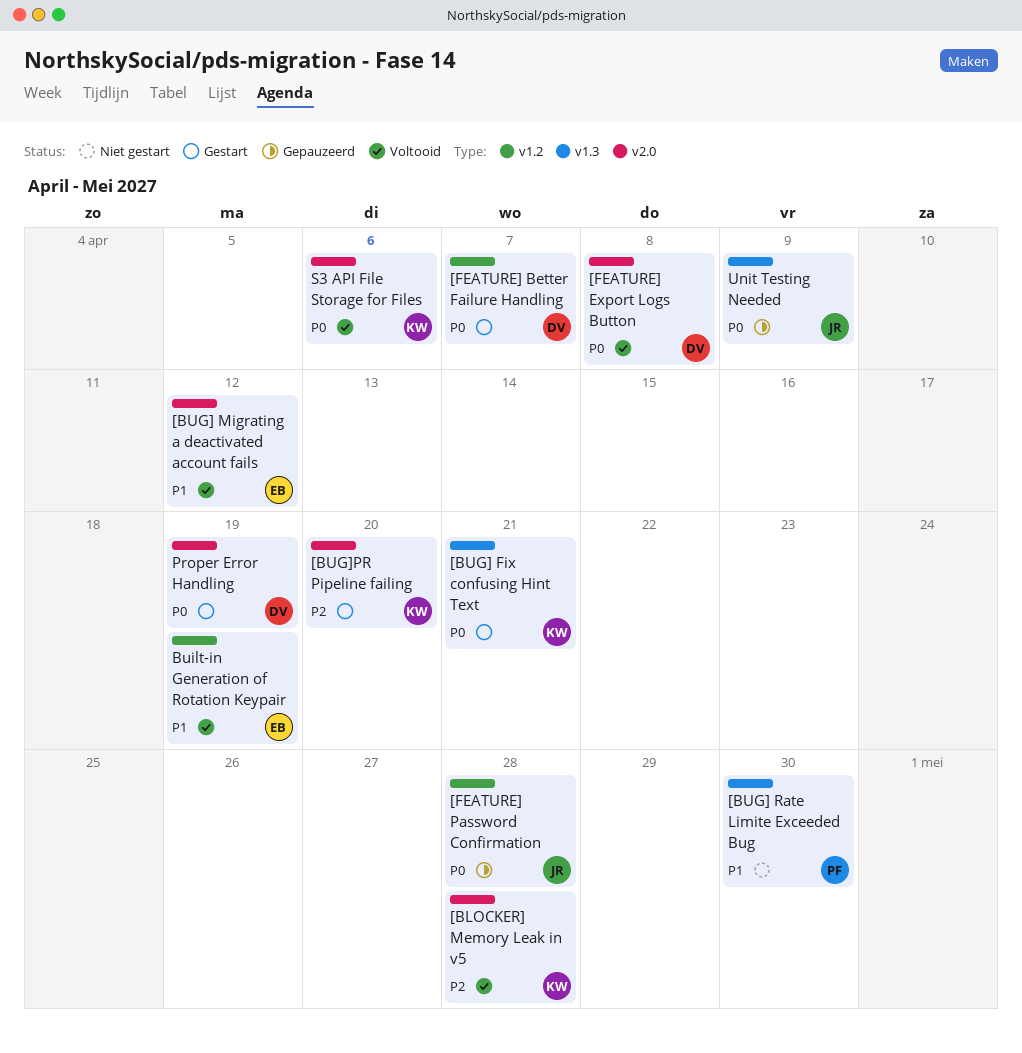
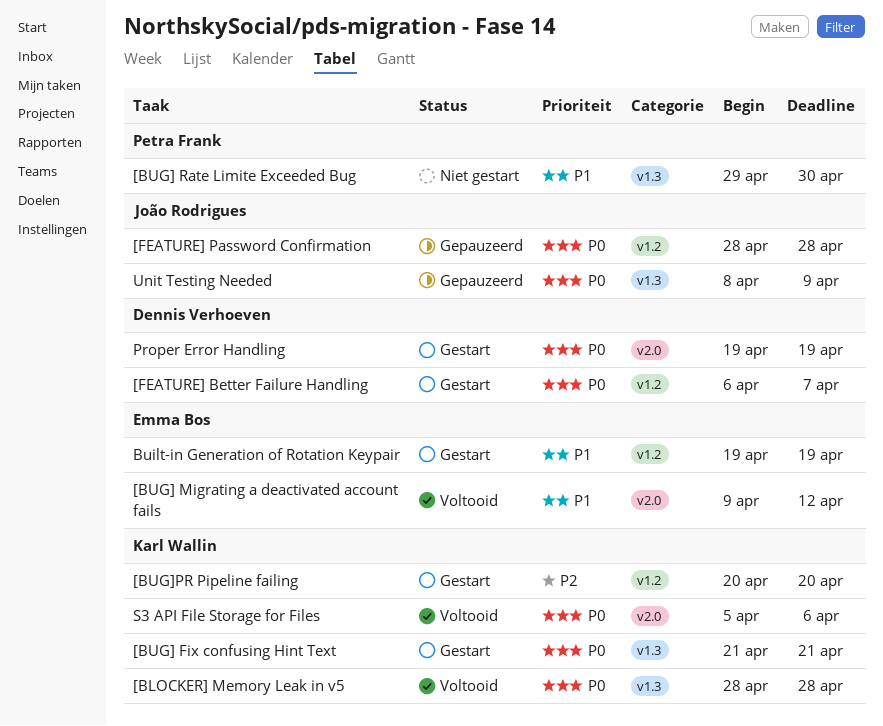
[BLOCKER] Memory Leak in v5, priority: P2 -> P0
[BLOCKER] Memory Leak in v5, label: v2.0 -> v1.3
[BUG]PR Pipeline failing, label: v2.0 -> v1.2
[FEATURE] Export Logs Button: present -> none
Built-in Generation of Rotation Keypair, status: Voltooid -> Gestart

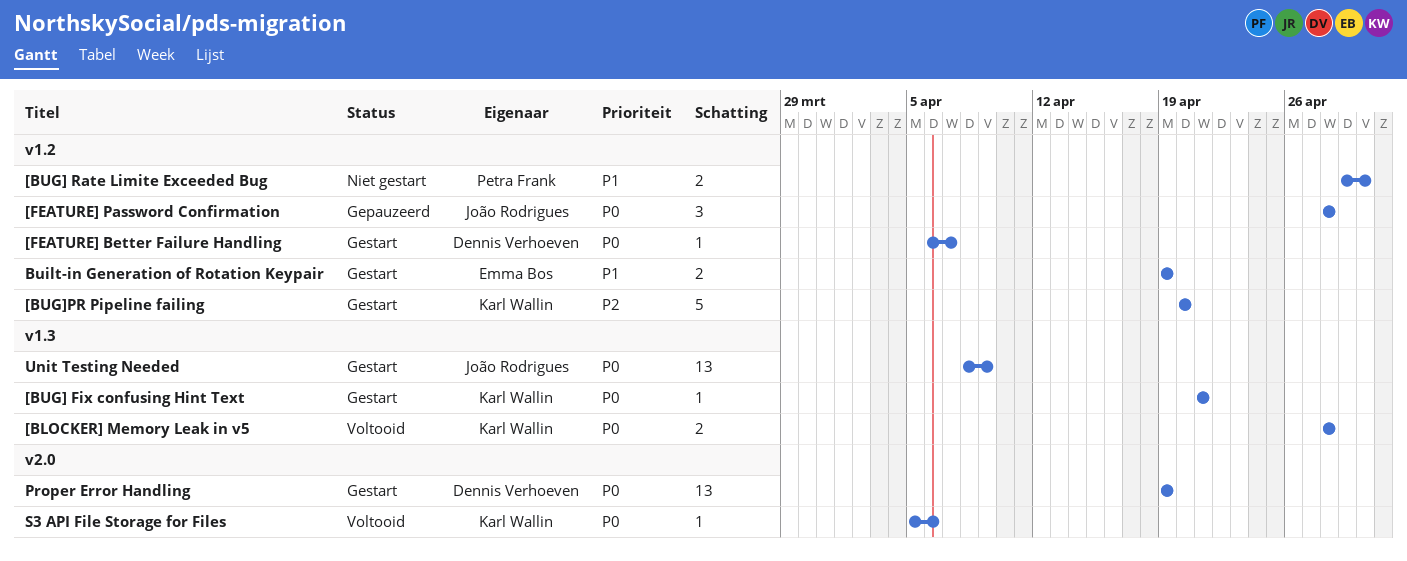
[BUG] Migrating a deactivated account fails: present -> none
[BUG] Rate Limite Exceeded Bug, label: v1.3 -> v1.2
Unit Testing Needed, status: Gepauzeerd -> Gestart

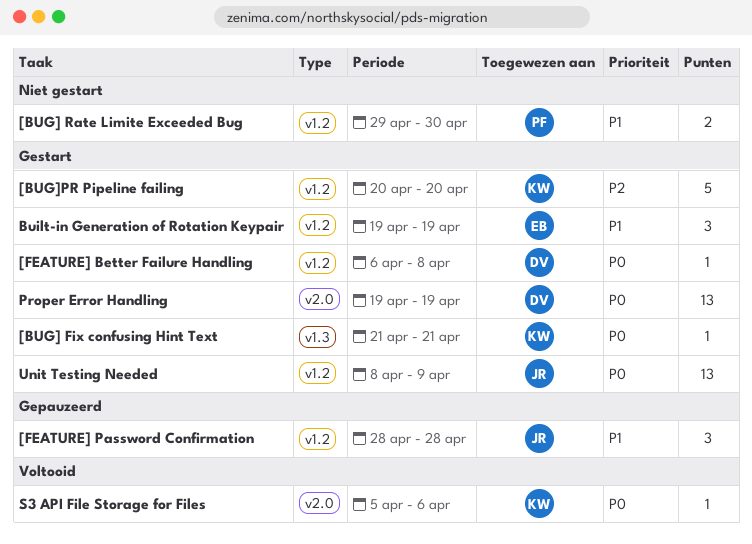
[BLOCKER] Memory Leak in v5: present -> none
[FEATURE] Better Failure Handling, due: Apr 7 -> Apr 8
[FEATURE] Password Confirmation, priority: P0 -> P1
Built-in Generation of Rotation Keypair, estimate: 2 -> 3
Unit Testing Needed, label: v1.3 -> v1.2

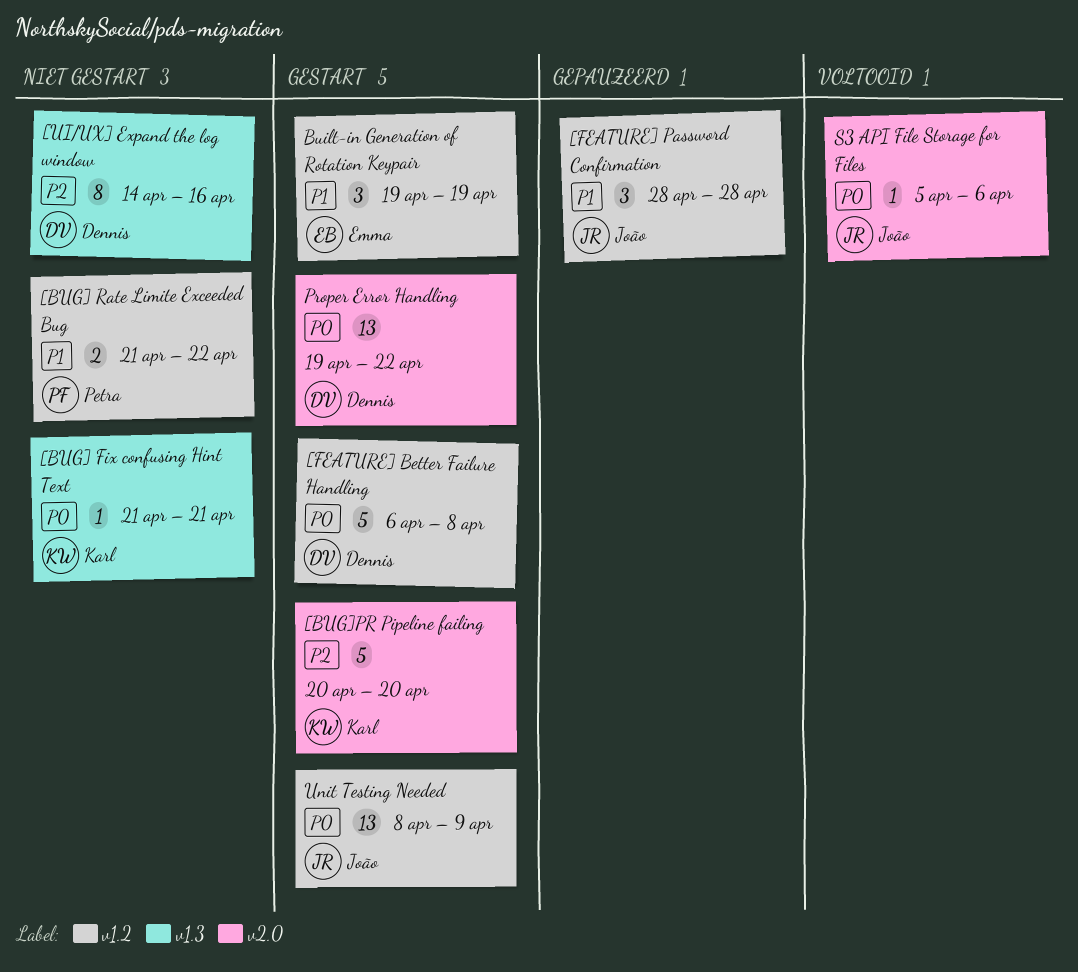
[BUG] Fix confusing Hint Text, status: Gestart -> Niet gestart
[BUG] Rate Limite Exceeded Bug, start: Apr 29 -> Apr 21
[BUG] Rate Limite Exceeded Bug, due: Apr 30 -> Apr 22
[BUG]PR Pipeline failing, label: v1.2 -> v2.0
[FEATURE] Better Failure Handling, estimate: 1 -> 5
[UI/UX] Expand the log window: none -> present
Proper Error Handling, due: Apr 19 -> Apr 22
S3 API File Storage for Files, owner: Karl -> João

